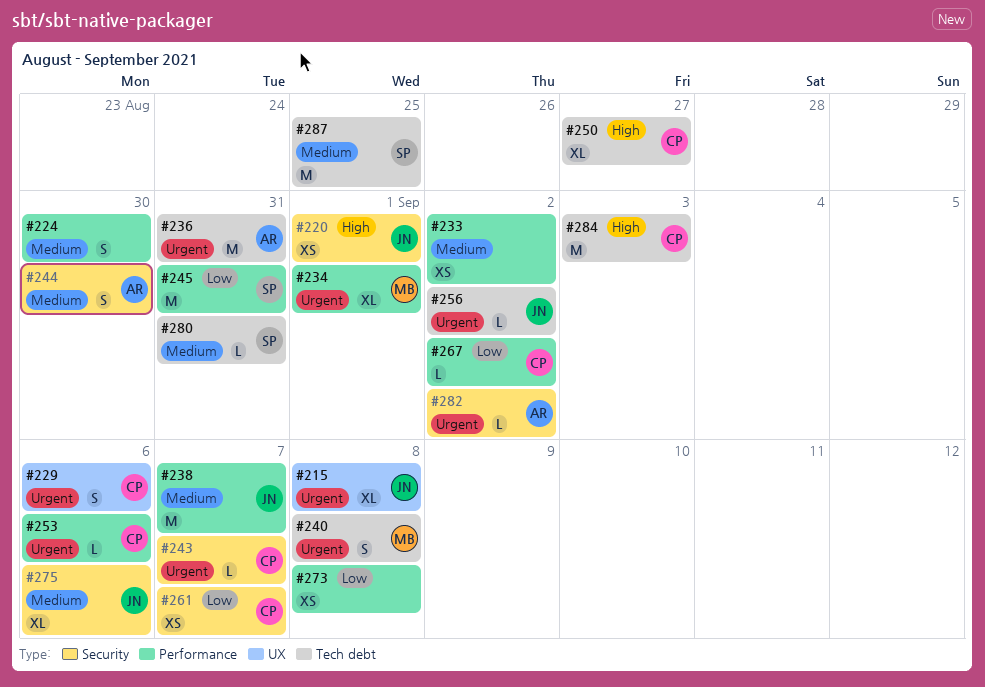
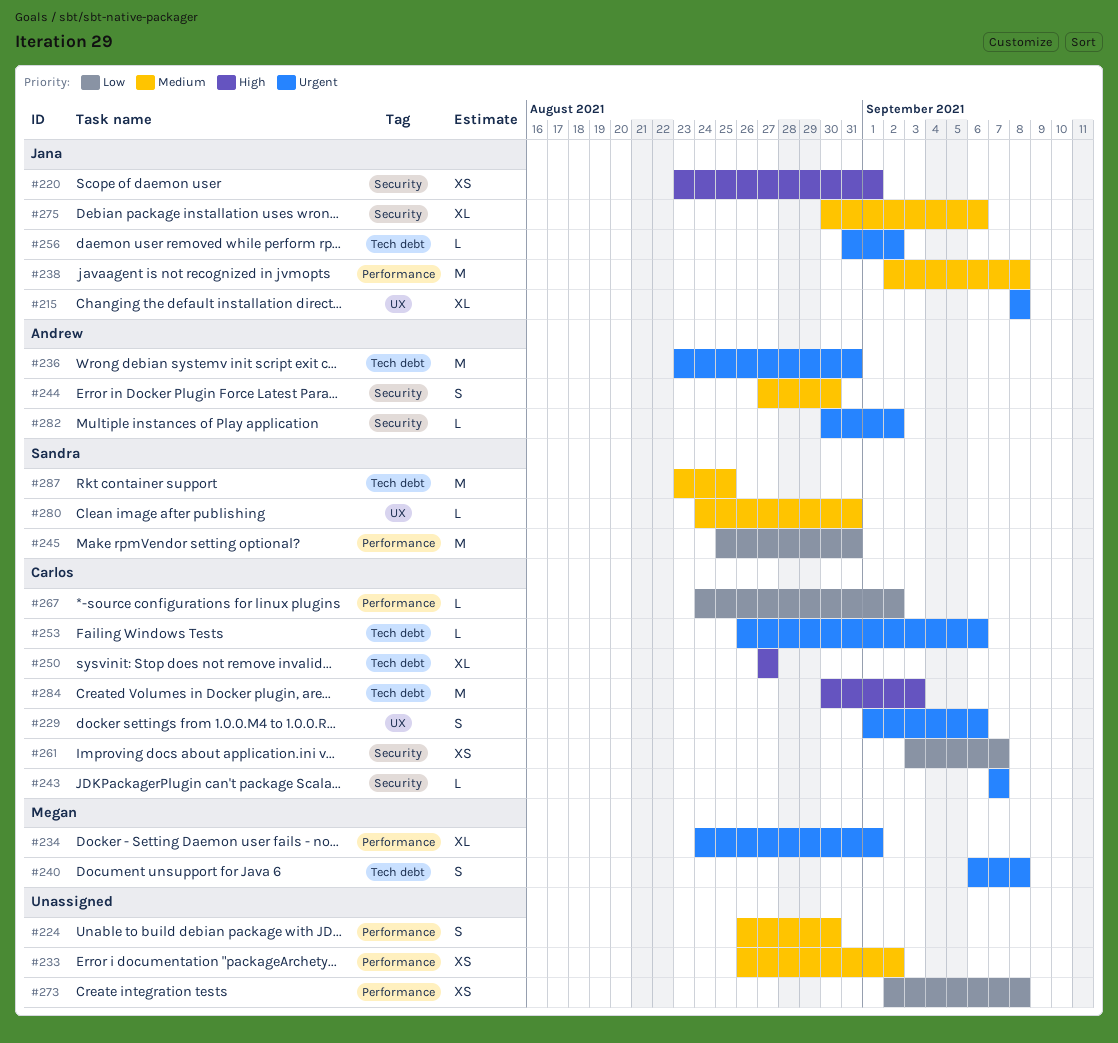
#238, due: Sep 7 -> Sep 8
#253, label: Performance -> Tech debt
#280, label: Tech debt -> UX

